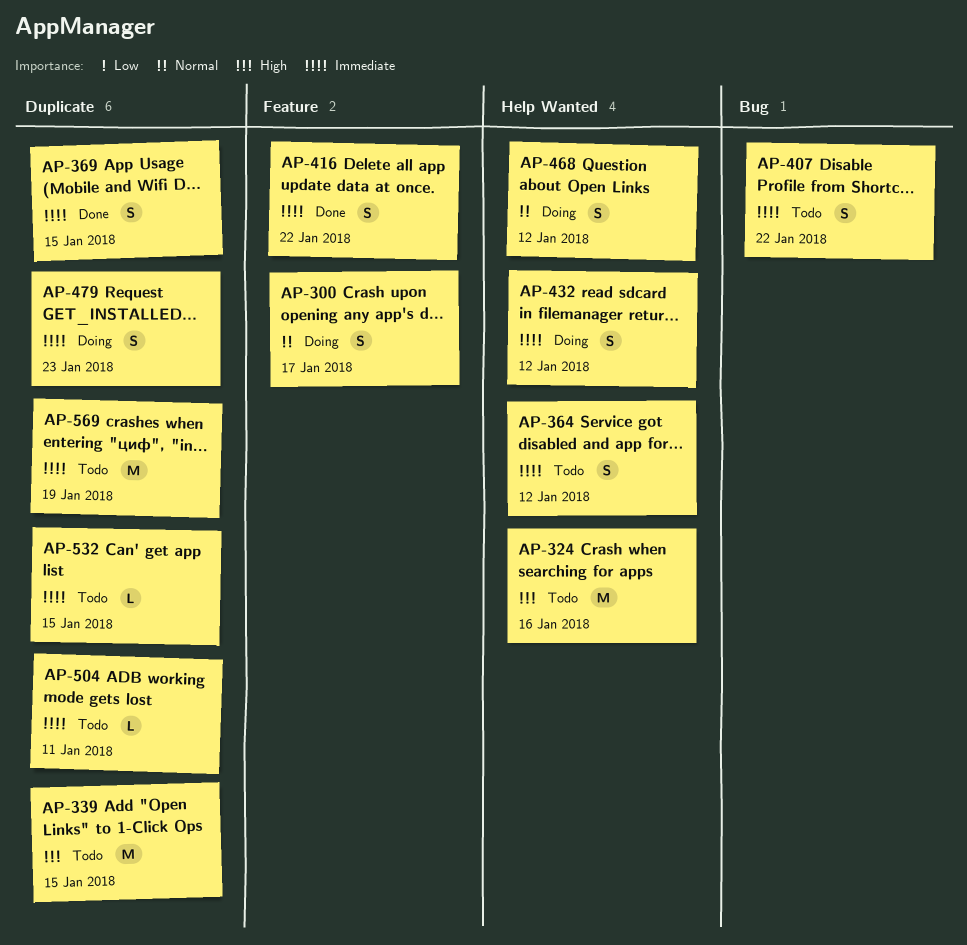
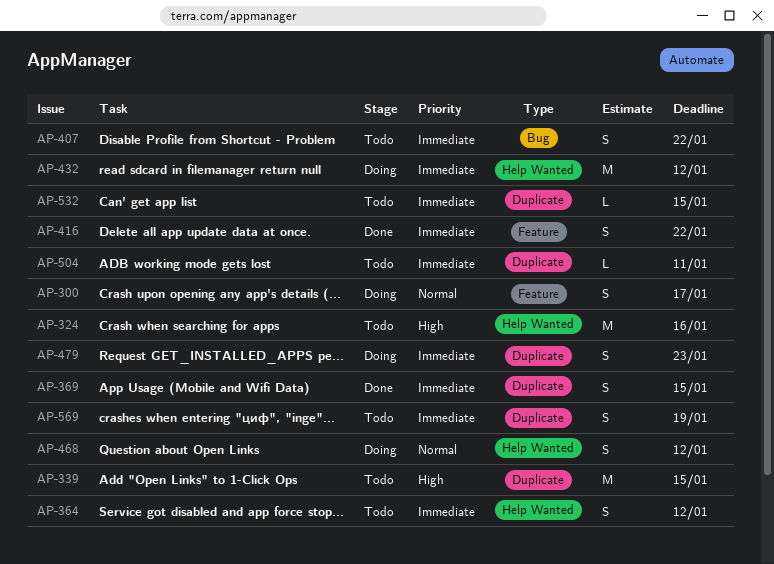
AP-432, estimate: S -> M
AP-569, estimate: M -> S

